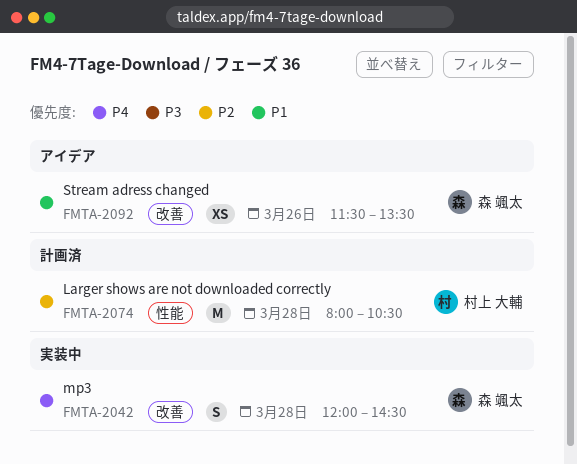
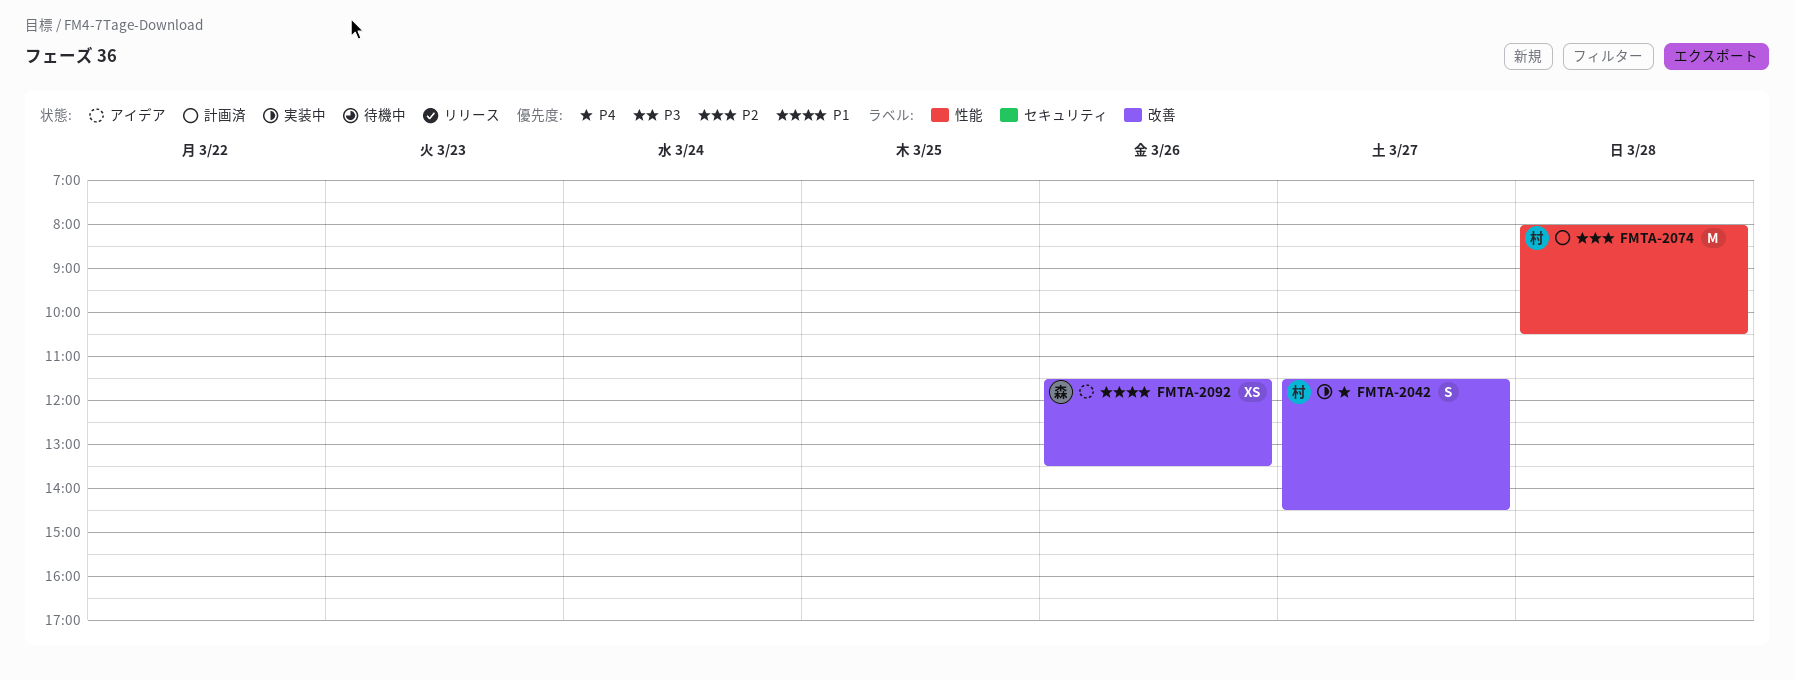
FMTA-2042, owner: 森 颯太 -> 村上 大輔
FMTA-2042, day: Mar 28 -> Mar 27
FMTA-2042, begins: 12:00 -> 11:30

